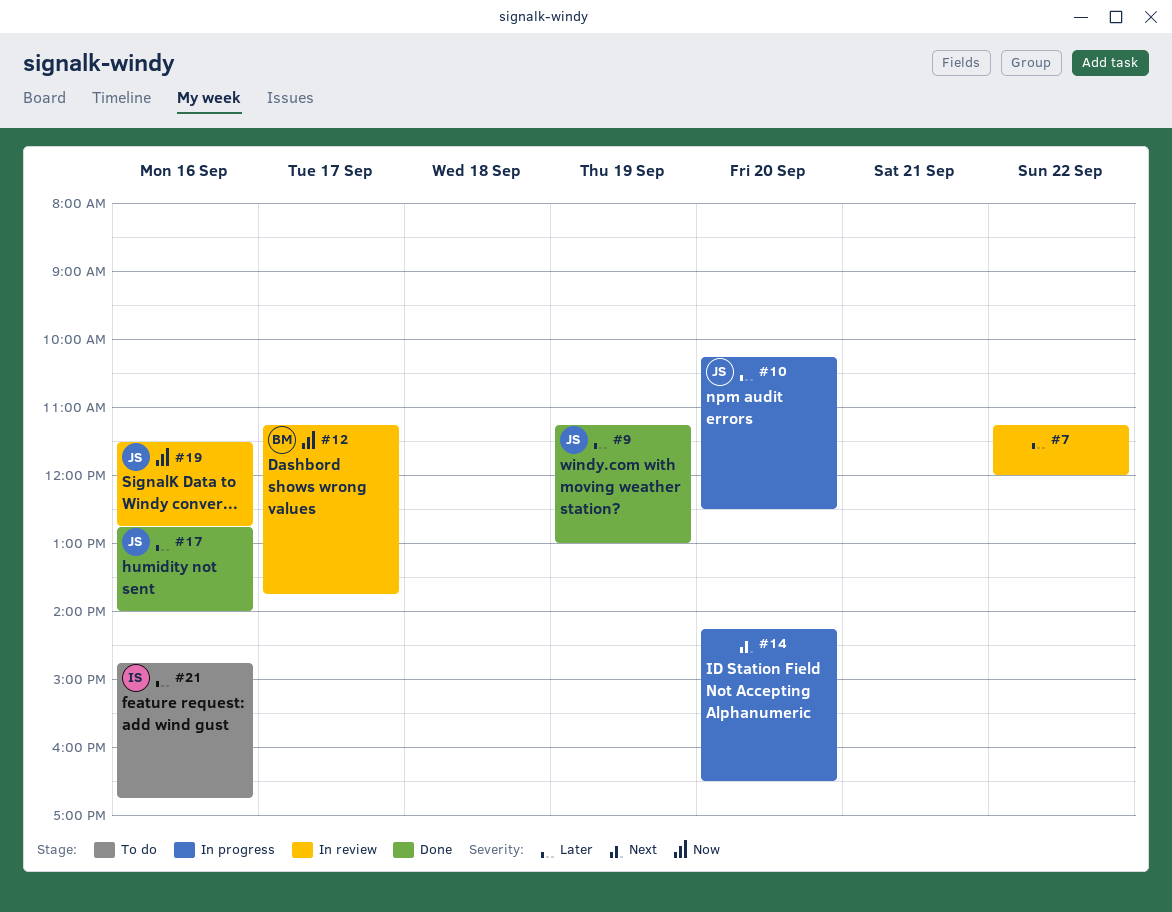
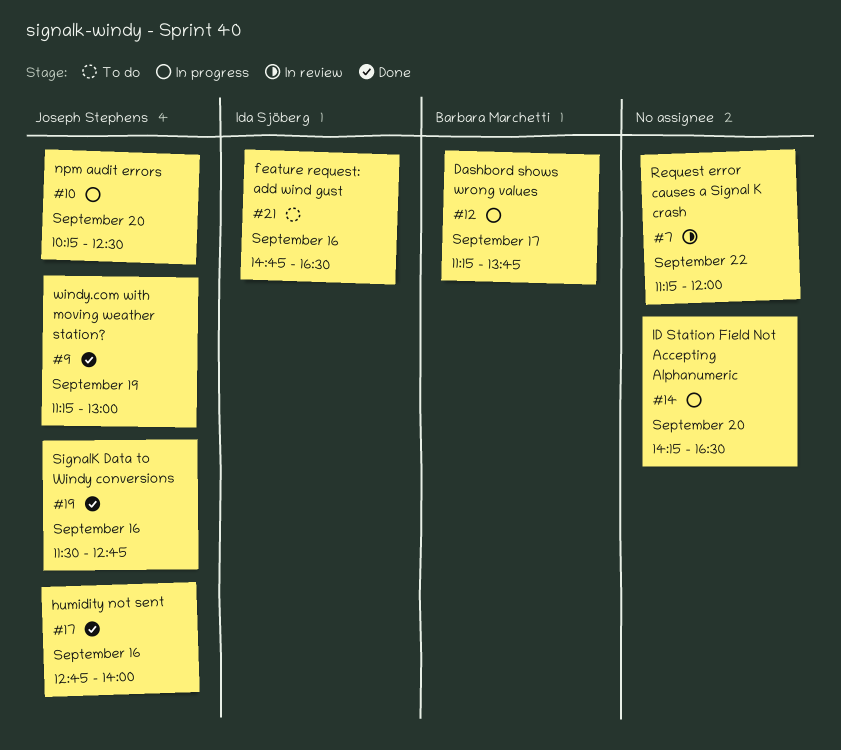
#12, status: In review -> In progress
#19, status: In review -> Done
#21, ends: 16:45 -> 16:30

